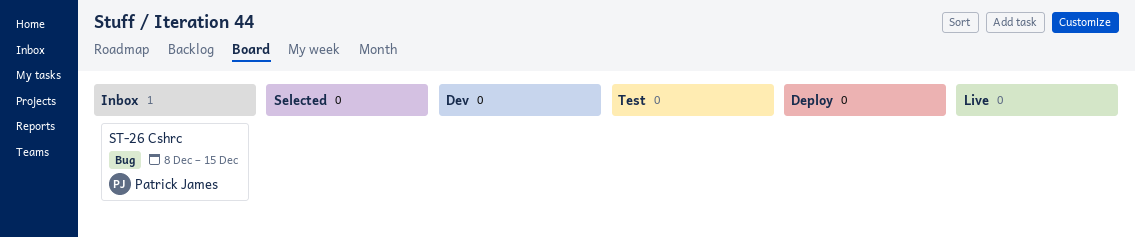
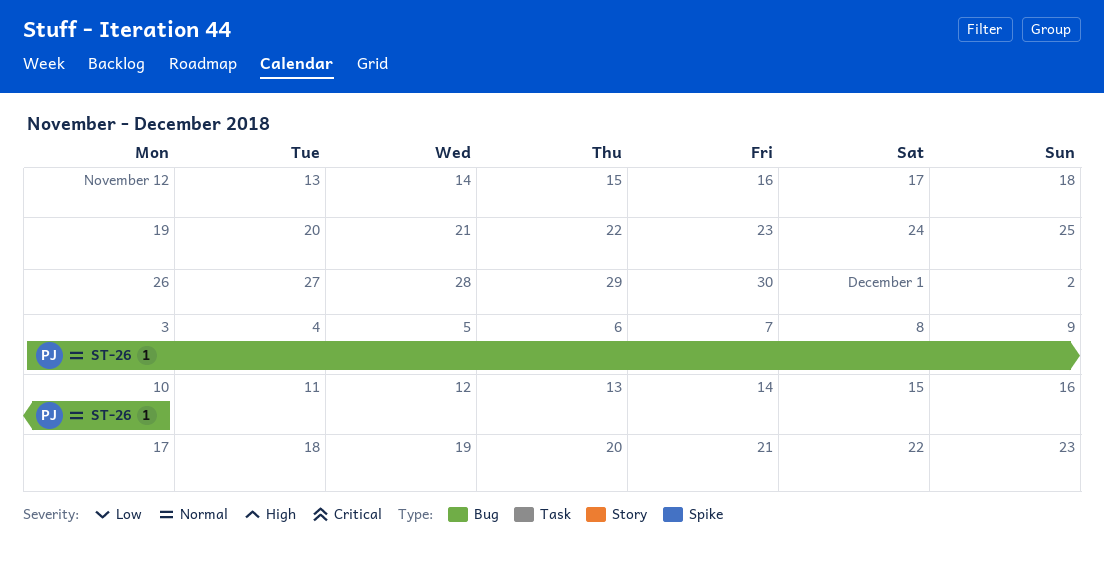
ST-26, start: Dec 8 -> Dec 3
ST-26, due: Dec 15 -> Dec 10

